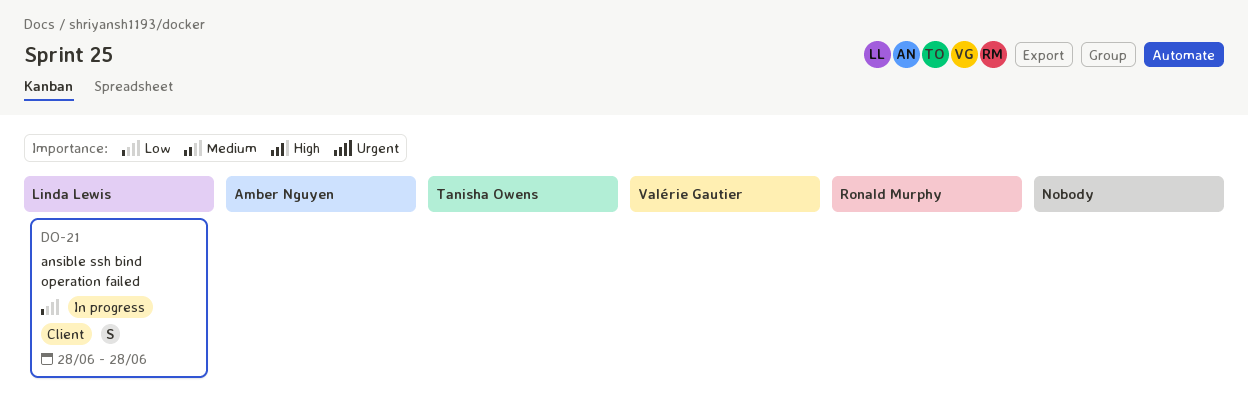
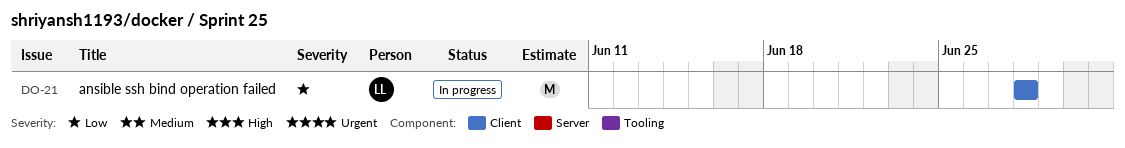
DO-21, estimate: S -> M

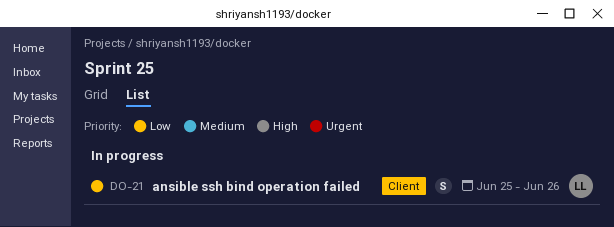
DO-21, estimate: M -> S
DO-21, start: Jun 28 -> Jun 25
DO-21, due: Jun 28 -> Jun 26

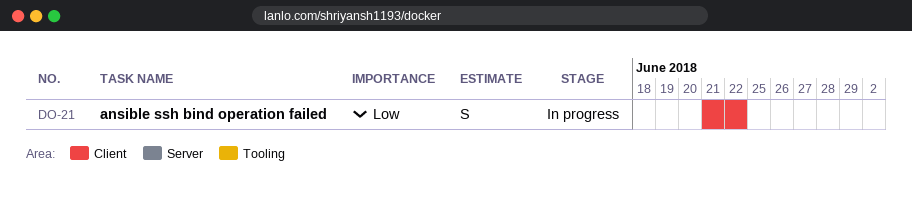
DO-21, start: Jun 25 -> Jun 21
DO-21, due: Jun 26 -> Jun 22

